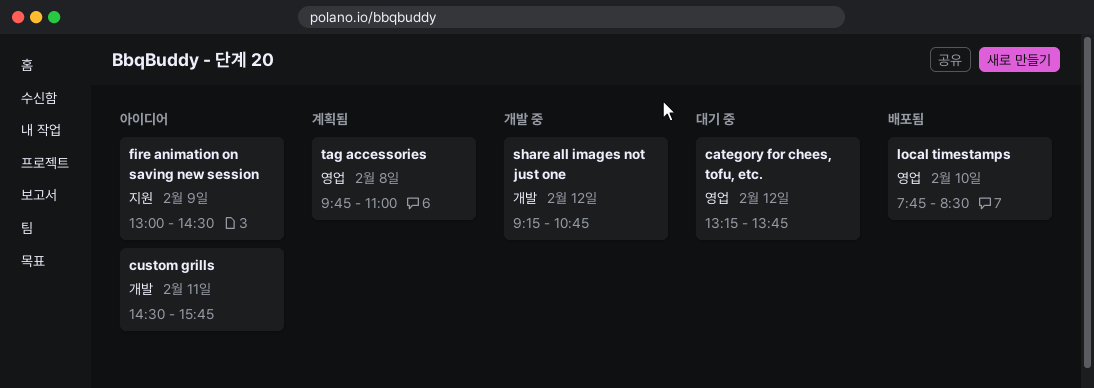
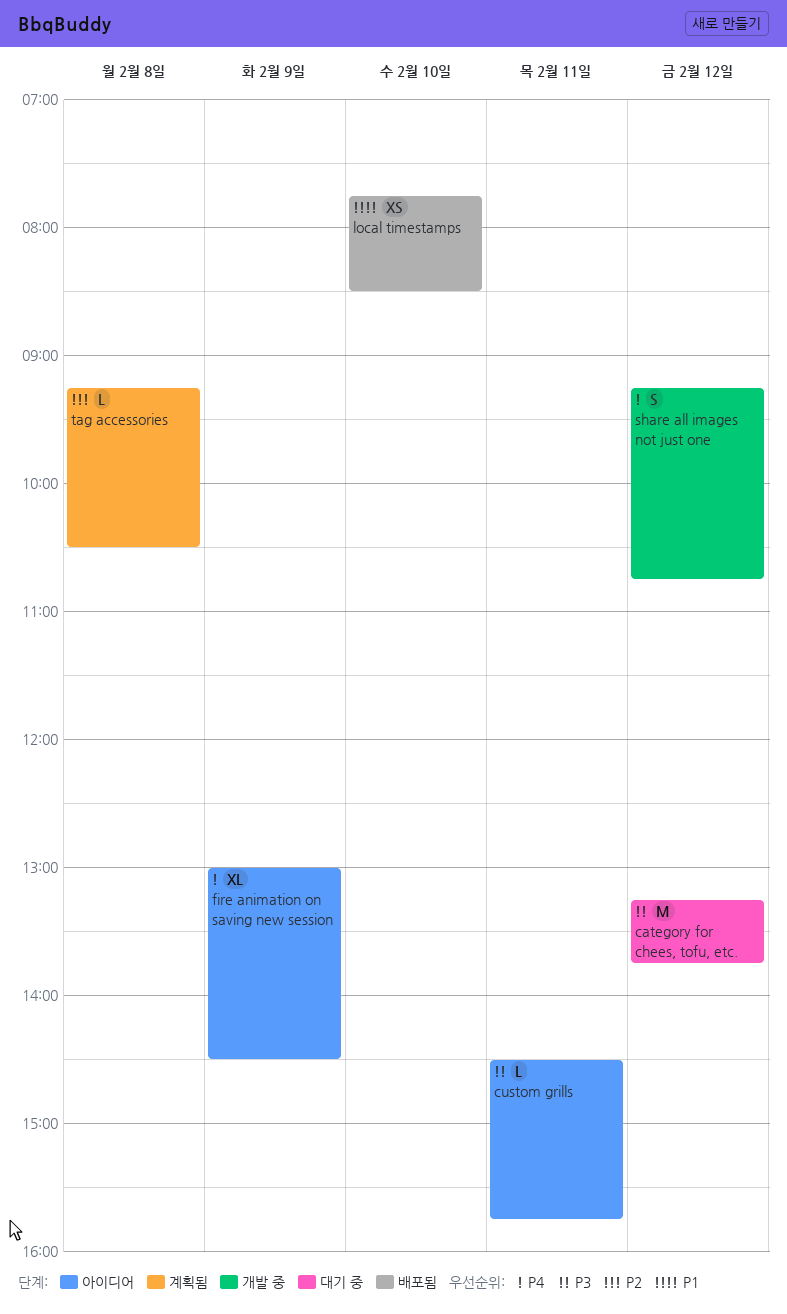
tag accessories, begins: 09:45 -> 09:15
tag accessories, ends: 11:00 -> 10:30

